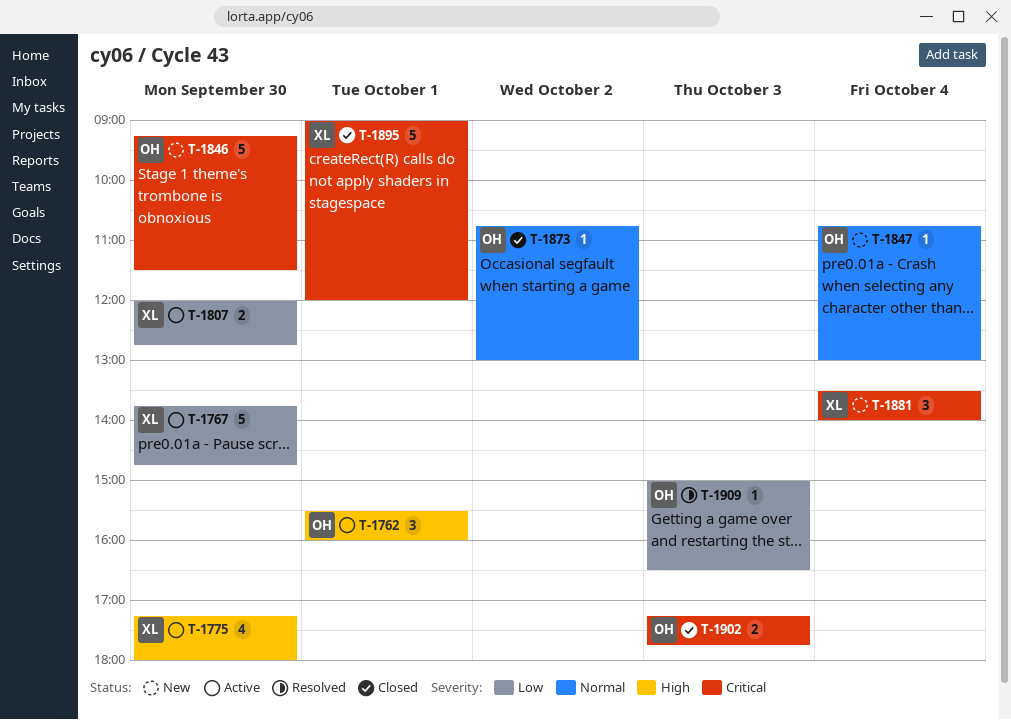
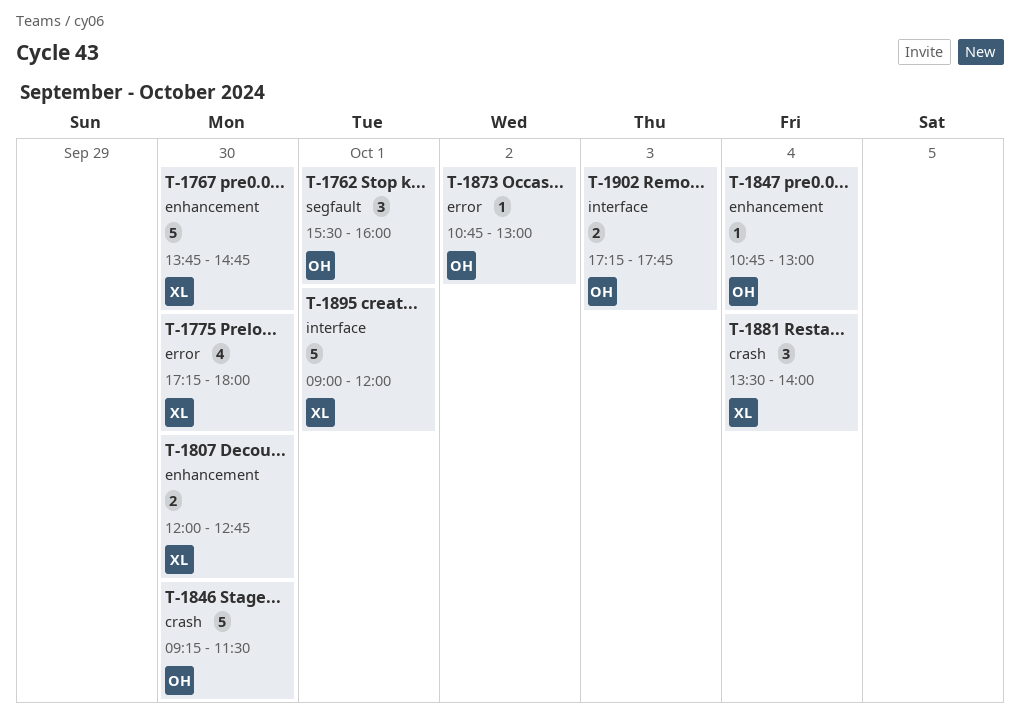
T-1909: present -> none

